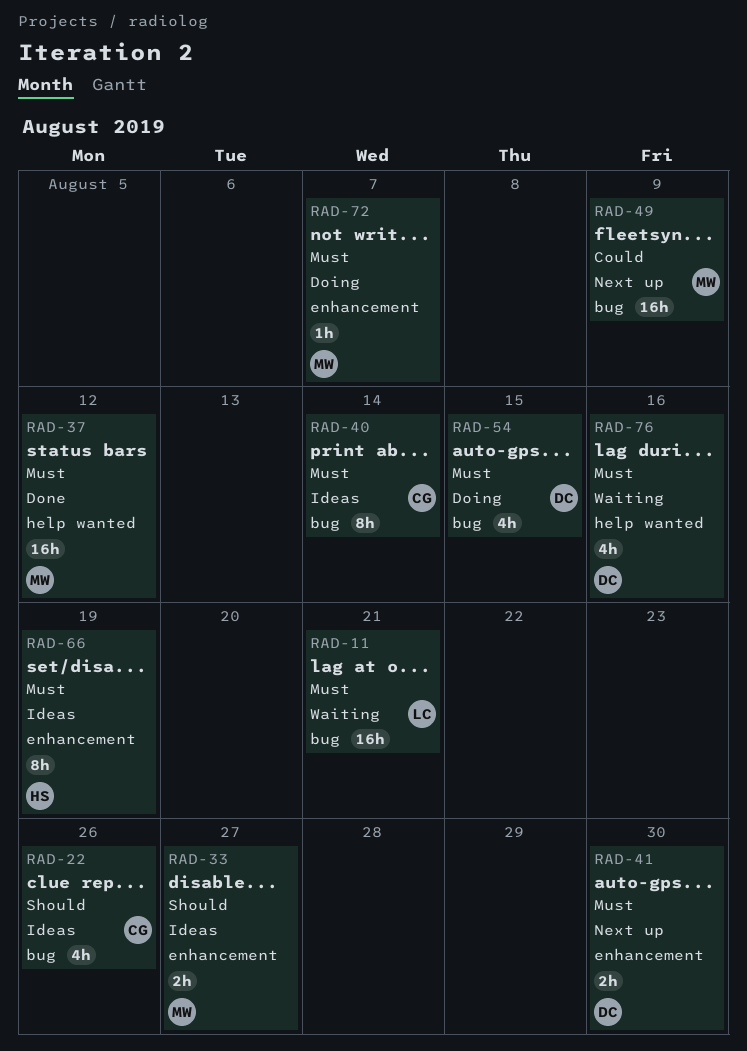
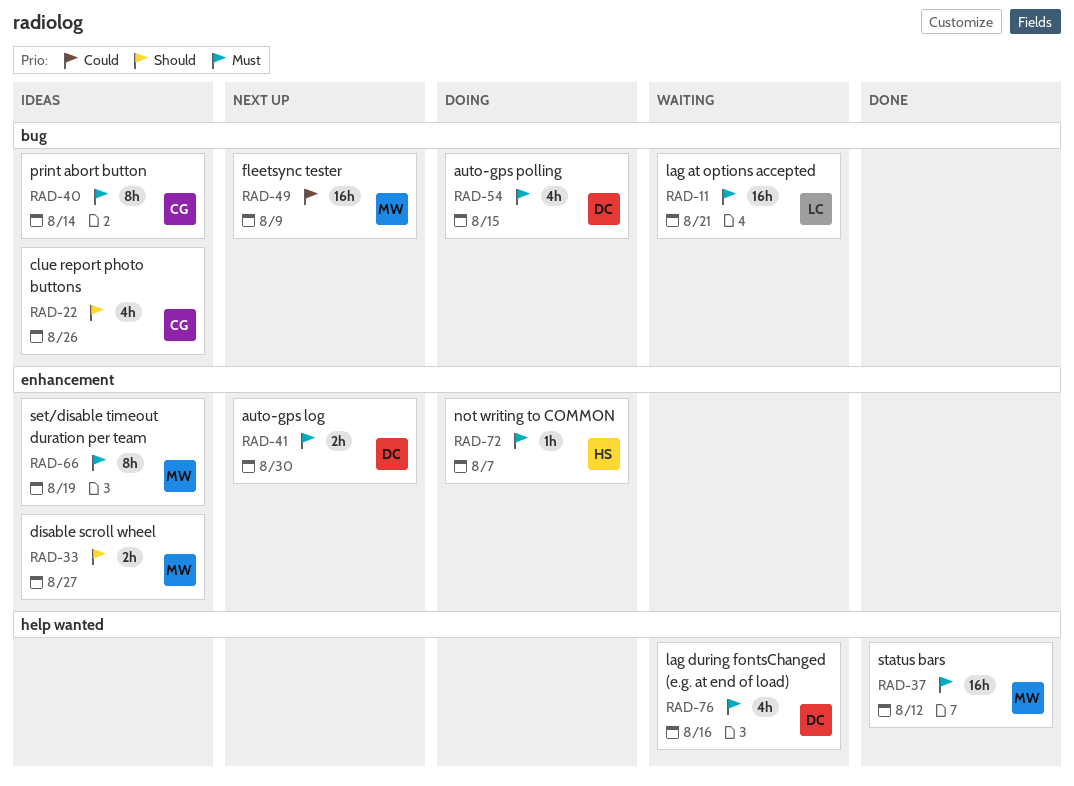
RAD-66, owner: HS -> MW
RAD-72, owner: MW -> HS

